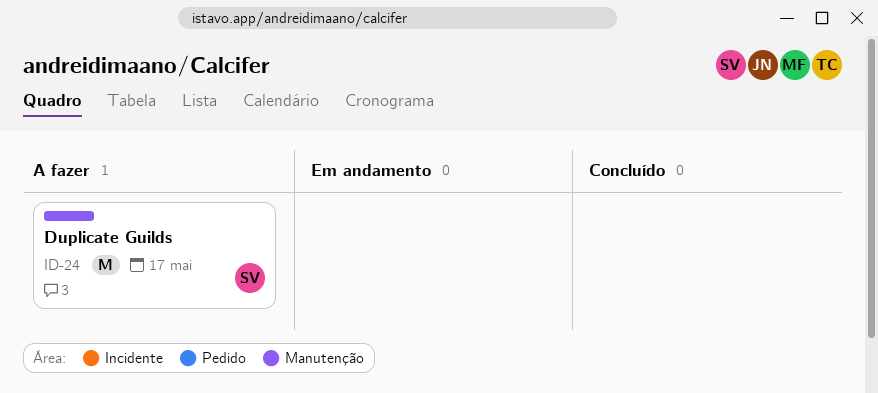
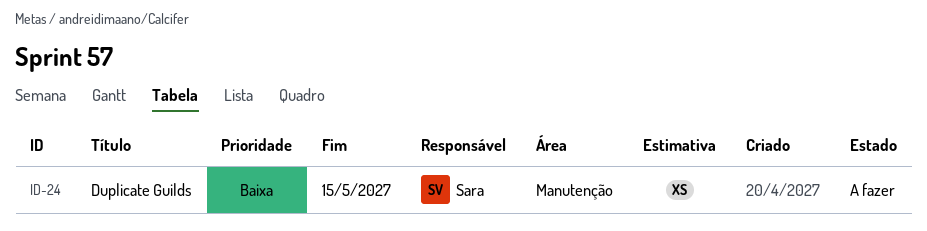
ID-24, estimate: M -> XS
ID-24, due: May 17 -> May 15

